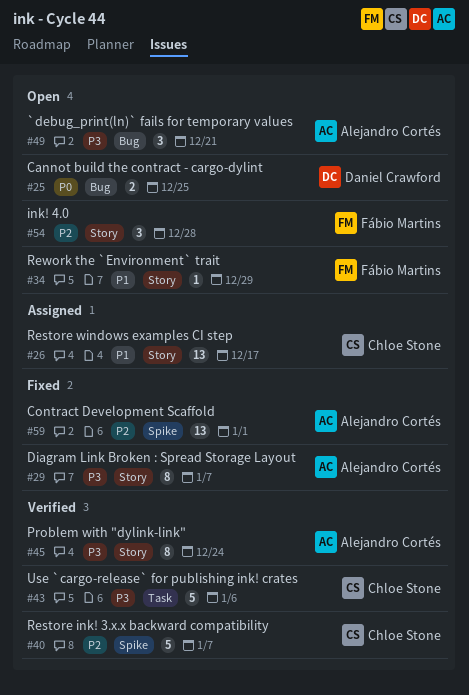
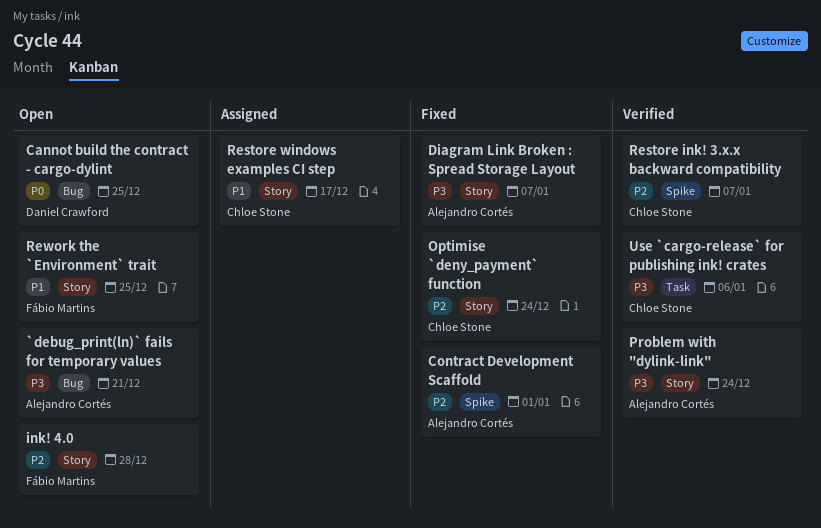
Optimise `deny_payment` function: none -> present
Rework the `Environment` trait, due: Dec 29 -> Dec 25

